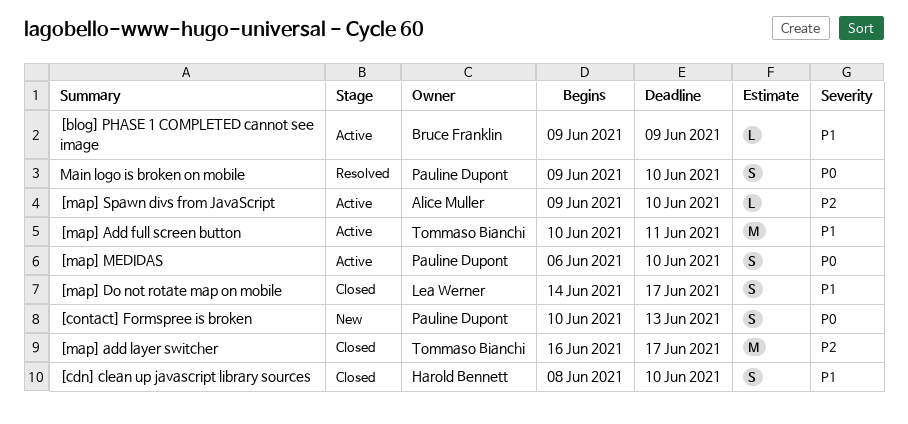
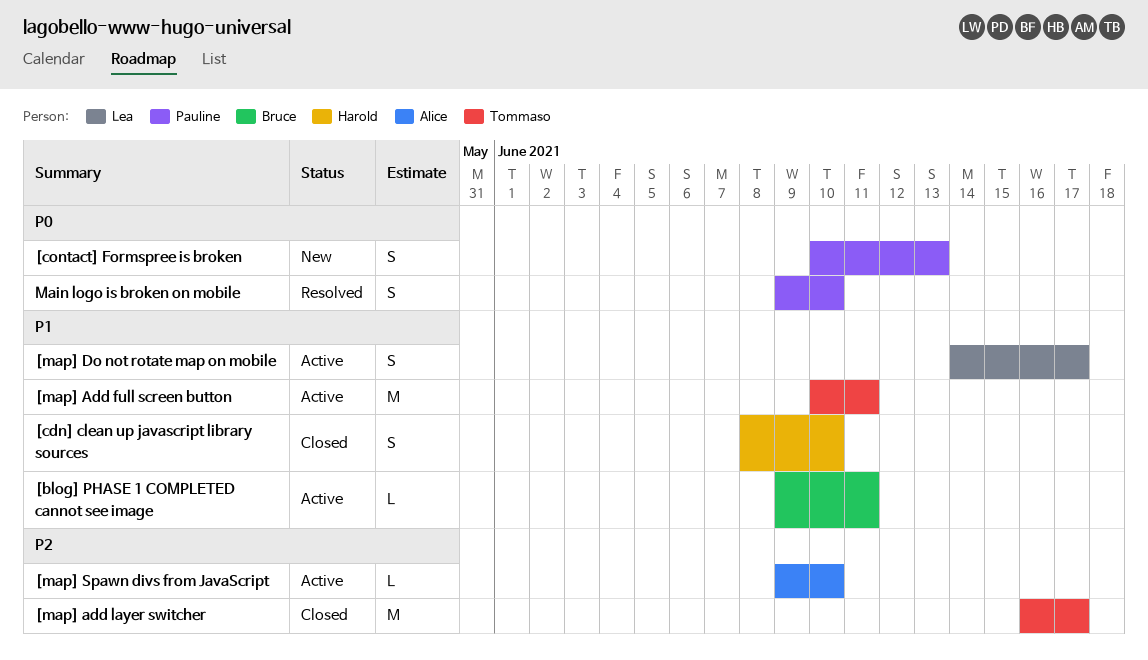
[blog] PHASE 1 COMPLETED cannot see image, due: Jun 9 -> Jun 11
[map] Do not rotate map on mobile, status: Closed -> Active
[map] MEDIDAS: present -> none

